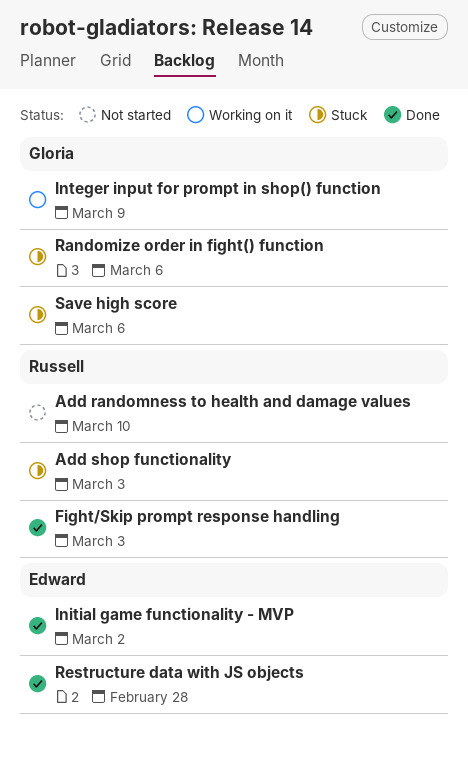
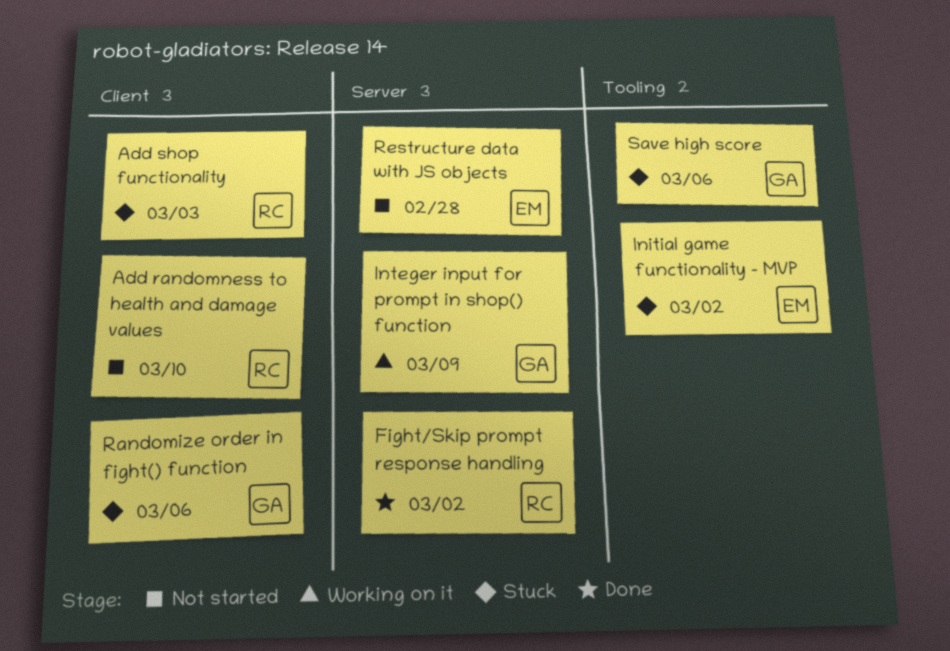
Fight/Skip prompt response handling, due: Mar 3 -> Mar 2
Initial game functionality - MVP, status: Done -> Stuck
Restructure data with JS objects, status: Done -> Not started

